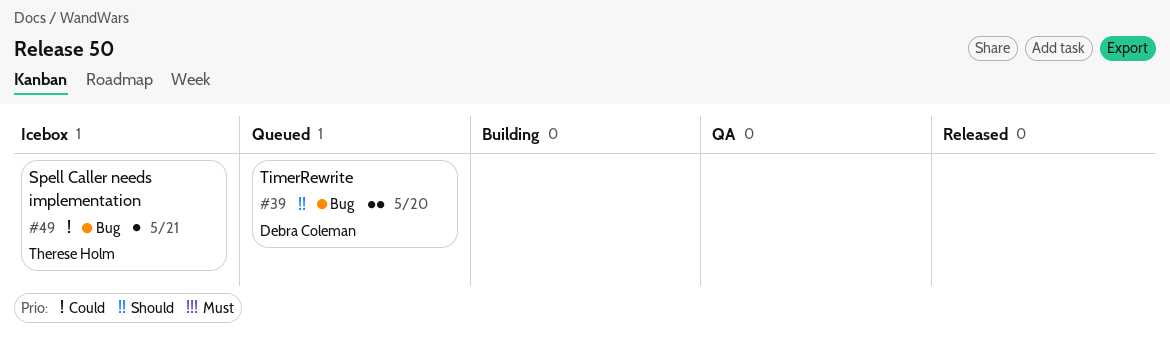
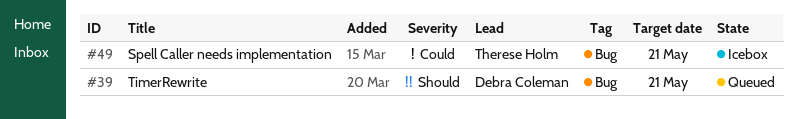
#39, due: May 20 -> May 21

